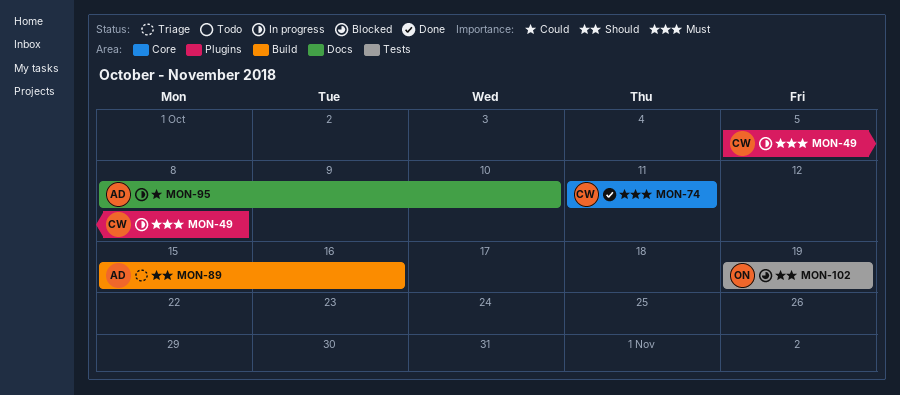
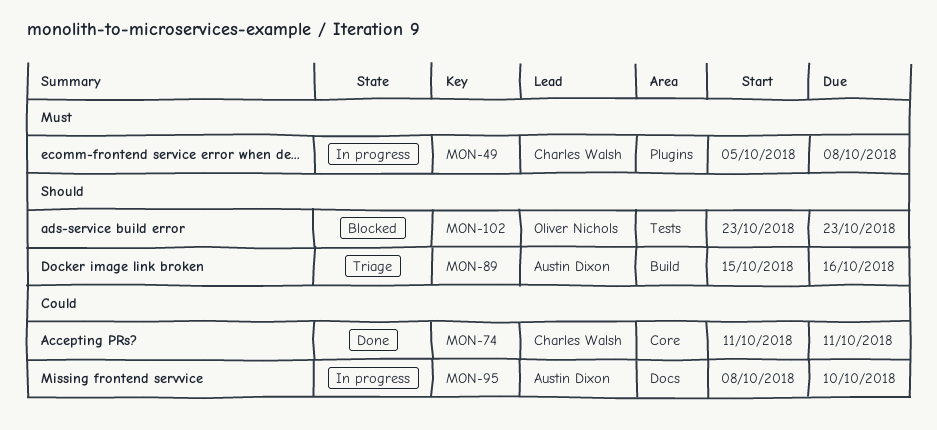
MON-74, priority: Must -> Could
MON-102, start: Oct 19 -> Oct 23
MON-102, due: Oct 19 -> Oct 23

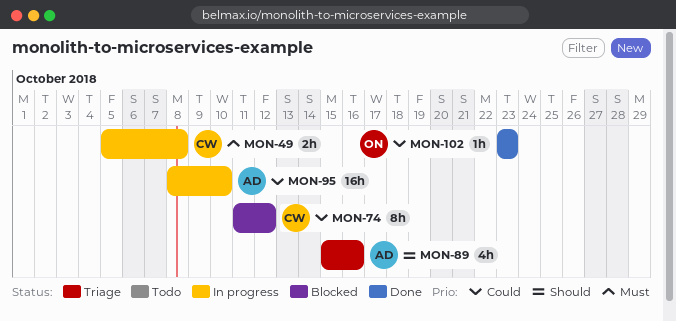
MON-74, status: Done -> Blocked
MON-74, due: Oct 11 -> Oct 12
MON-102, status: Blocked -> Done
MON-102, priority: Should -> Could

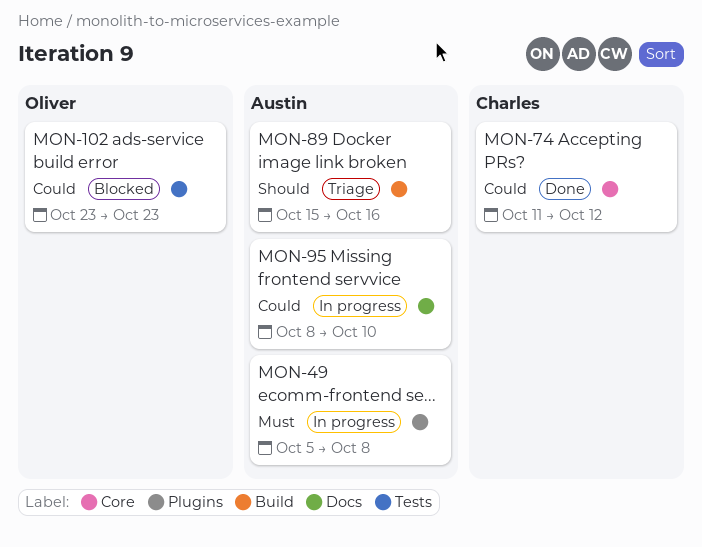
MON-49, owner: Charles -> Austin
MON-74, status: Blocked -> Done
MON-102, status: Done -> Blocked

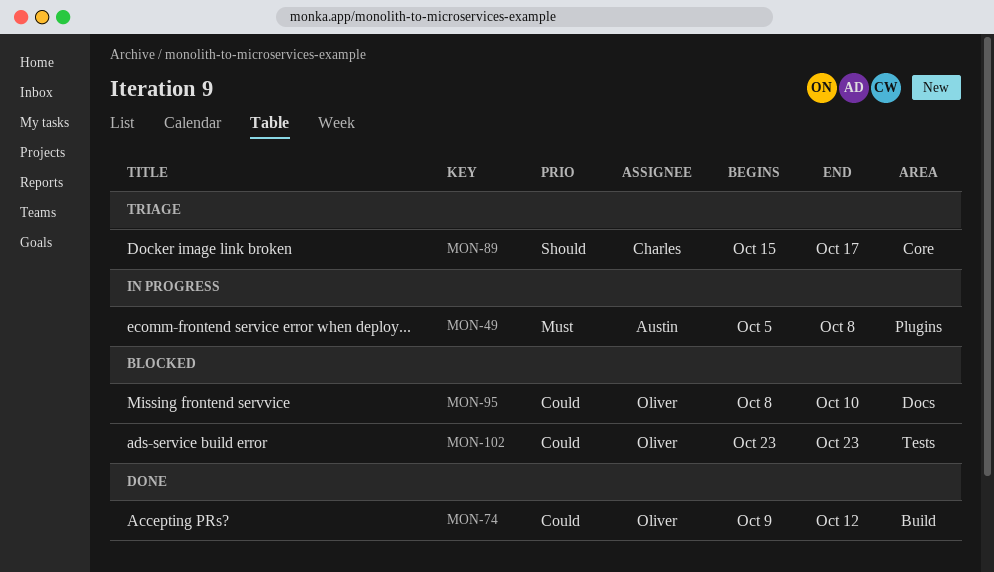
MON-74, owner: Charles -> Oliver
MON-74, label: Core -> Build
MON-74, start: Oct 11 -> Oct 9
MON-89, owner: Austin -> Charles
MON-89, label: Build -> Core
MON-89, due: Oct 16 -> Oct 17
MON-95, status: In progress -> Blocked
MON-95, owner: Austin -> Oliver

